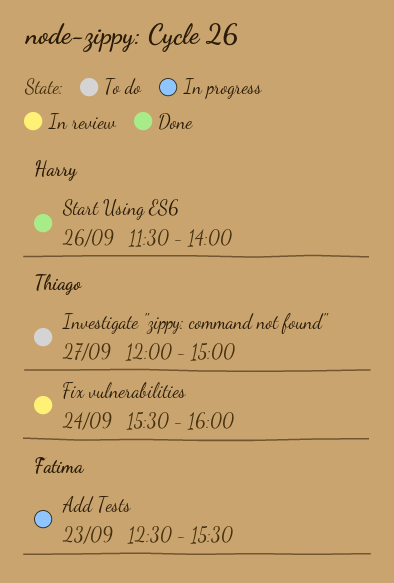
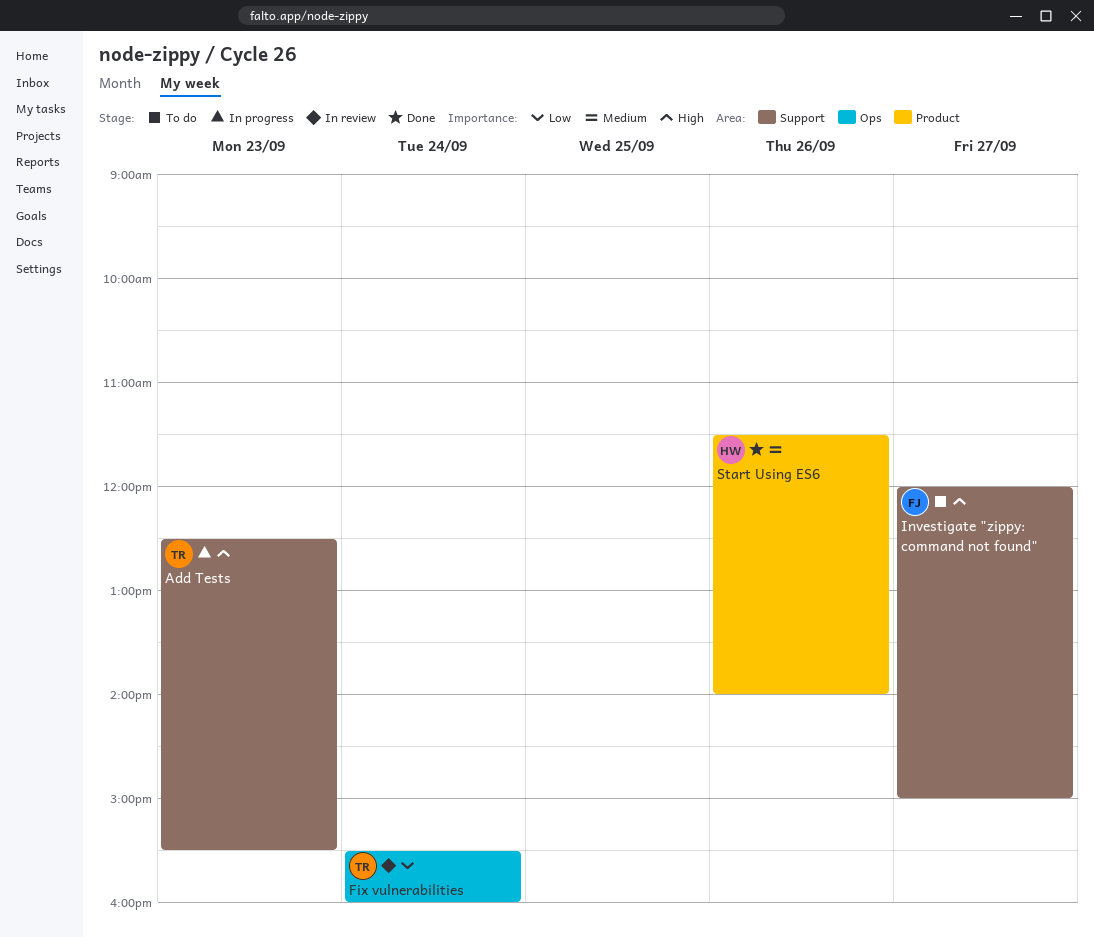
Add Tests, owner: Fatima -> Thiago
Investigate "zippy: command not found", owner: Thiago -> Fatima

